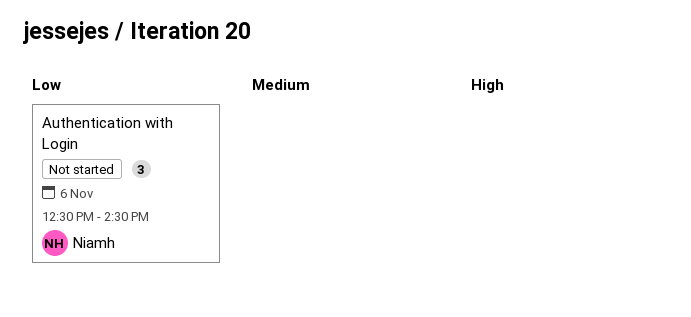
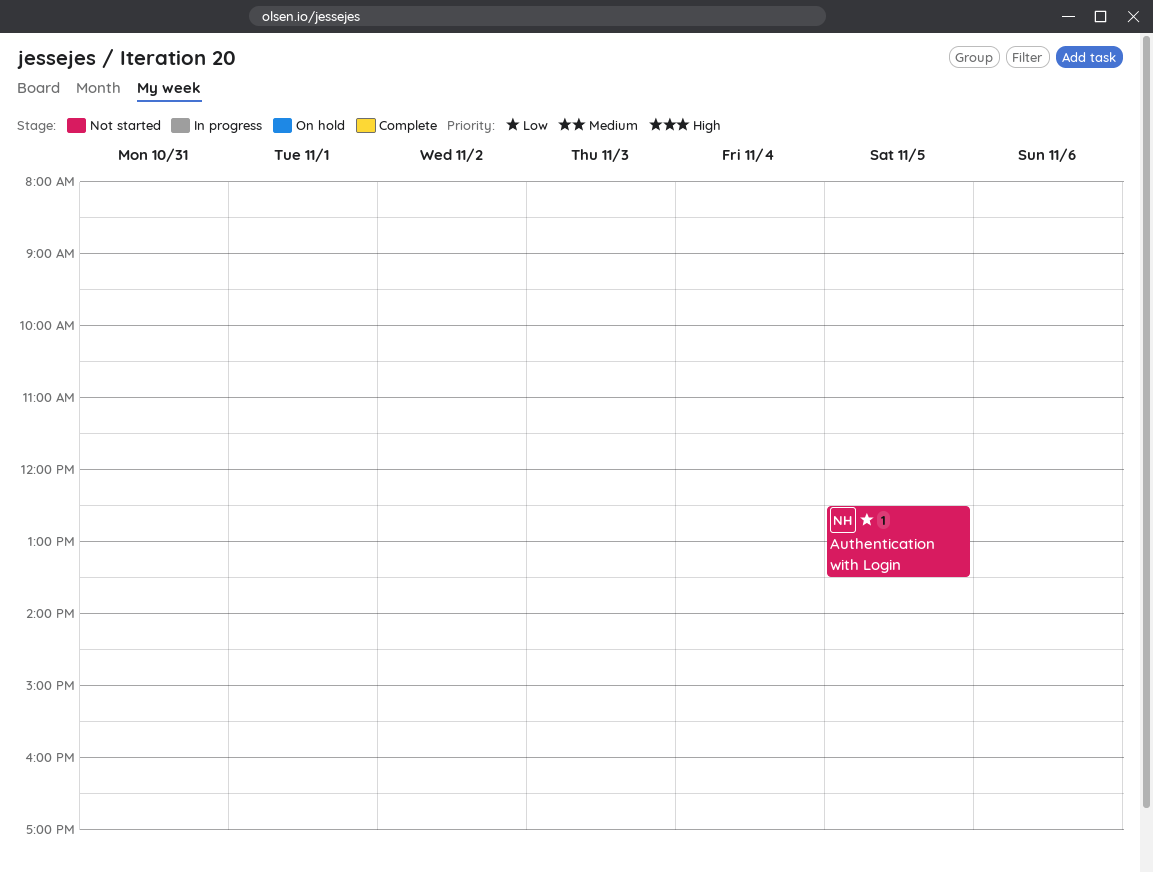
Authentication with Login, estimate: 3 -> 1
Authentication with Login, day: Nov 6 -> Nov 5
Authentication with Login, ends: 14:30 -> 13:30

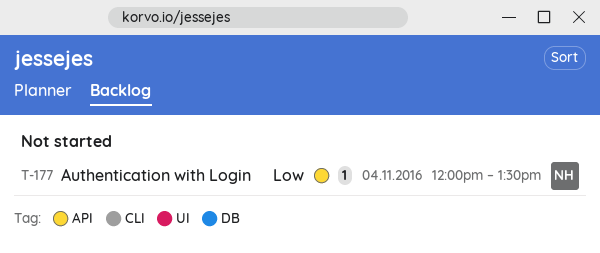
Authentication with Login, day: Nov 5 -> Nov 4
Authentication with Login, begins: 12:30 -> 12:00

